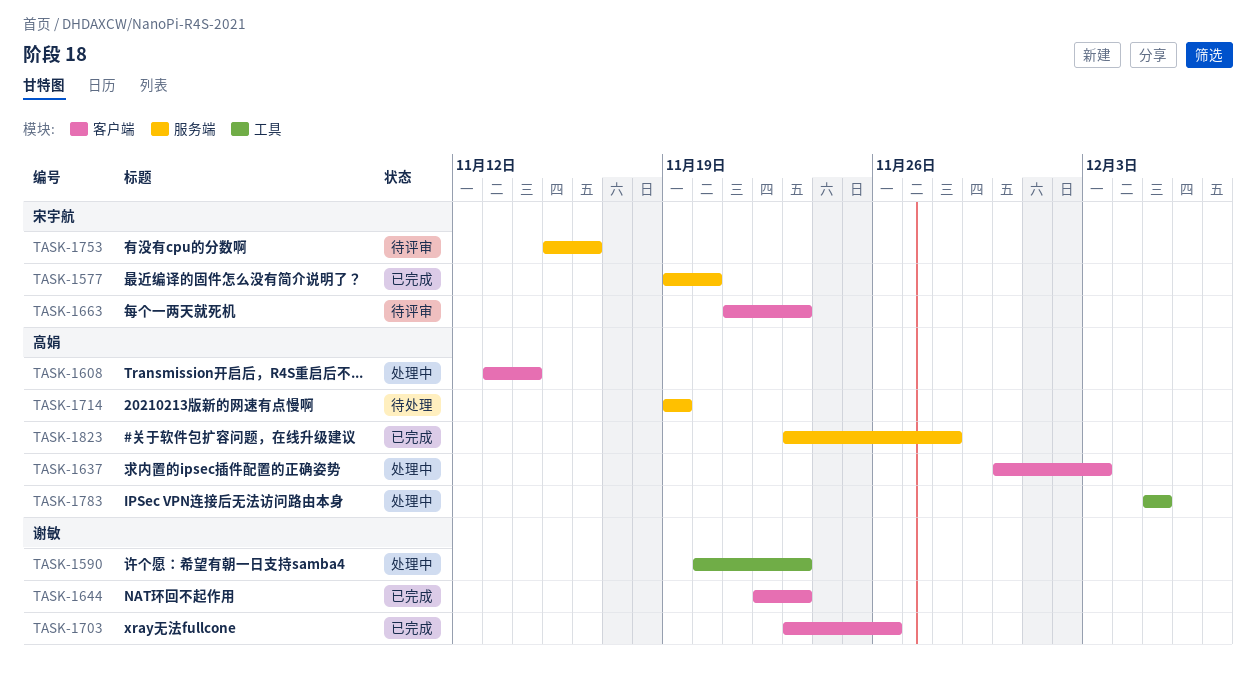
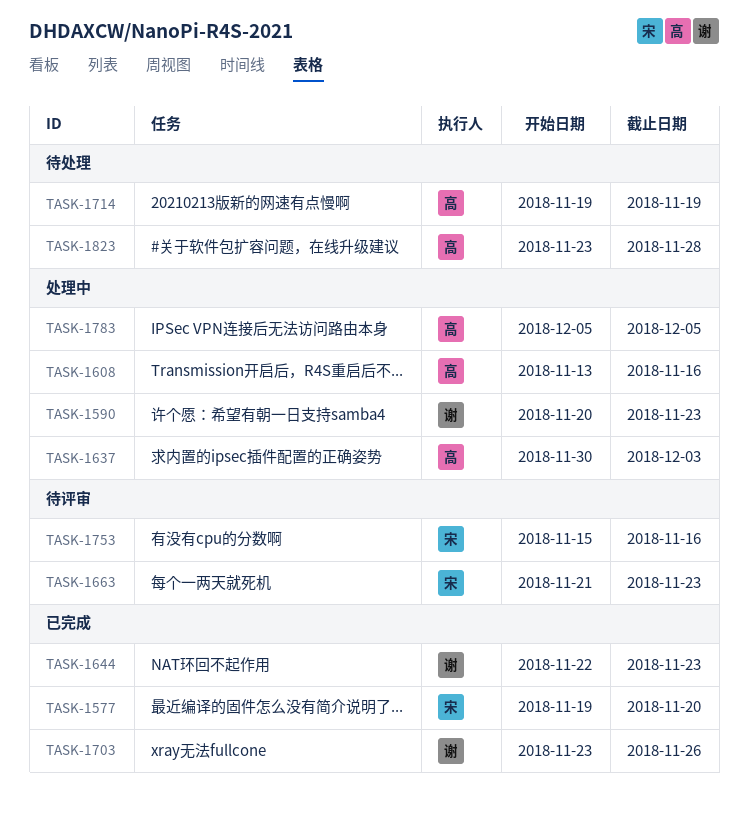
TASK-1608, due: Nov 14 -> Nov 16
TASK-1823, status: 已完成 -> 待处理

